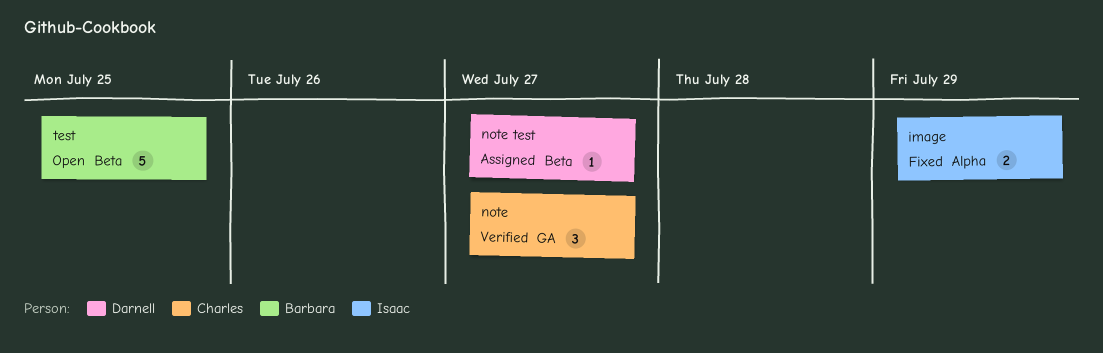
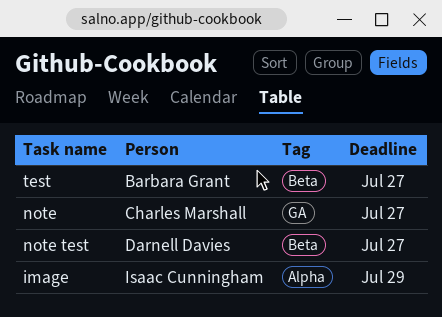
test, due: Jul 25 -> Jul 27

